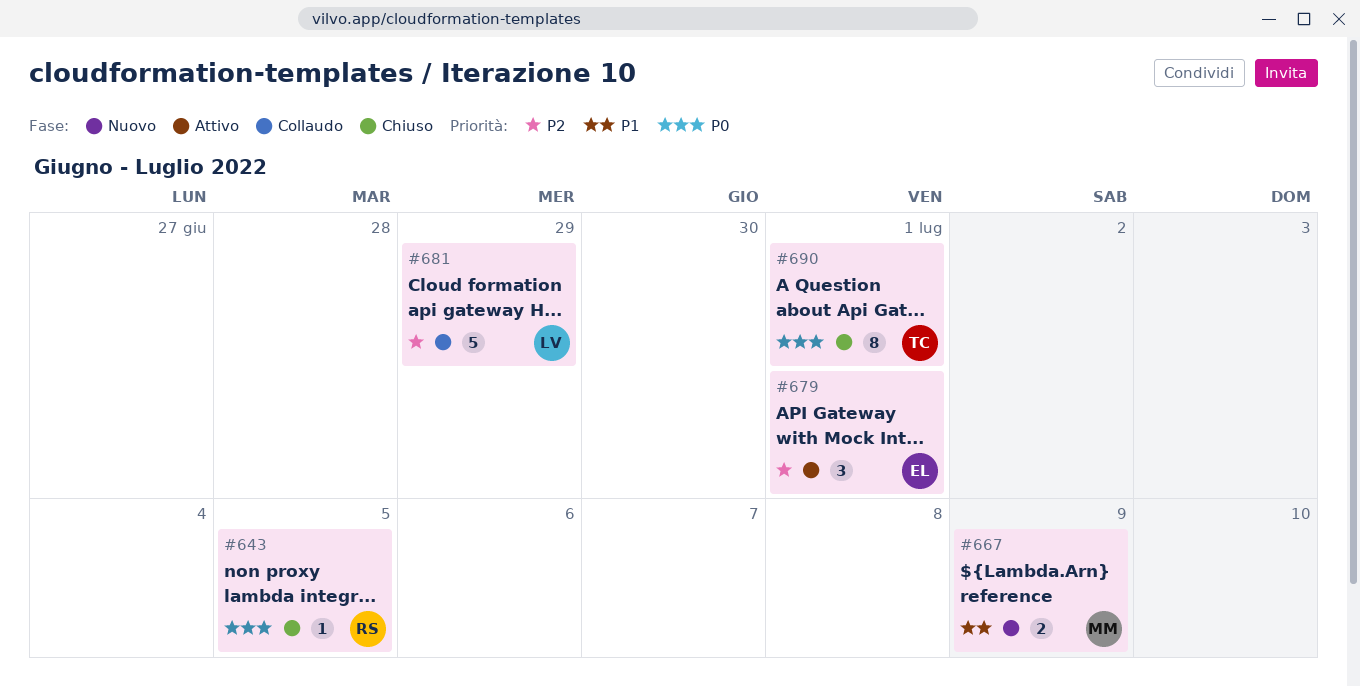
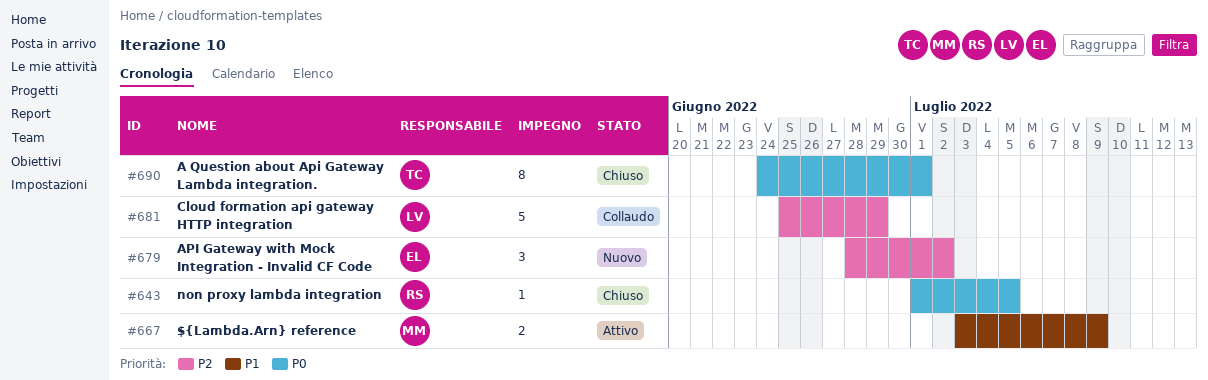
#667, status: Nuovo -> Attivo
#679, status: Attivo -> Nuovo
#679, due: Jul 1 -> Jul 2

